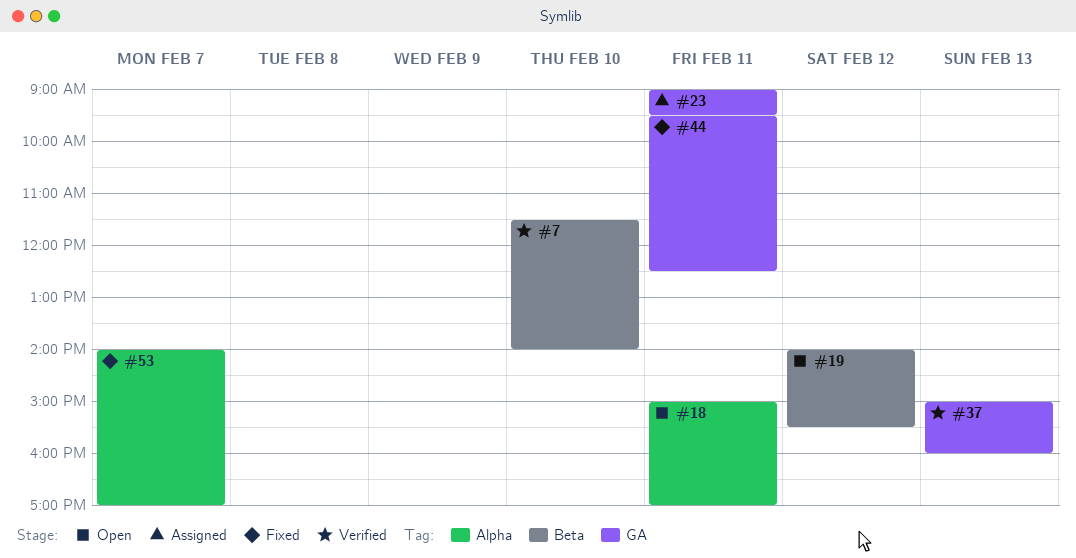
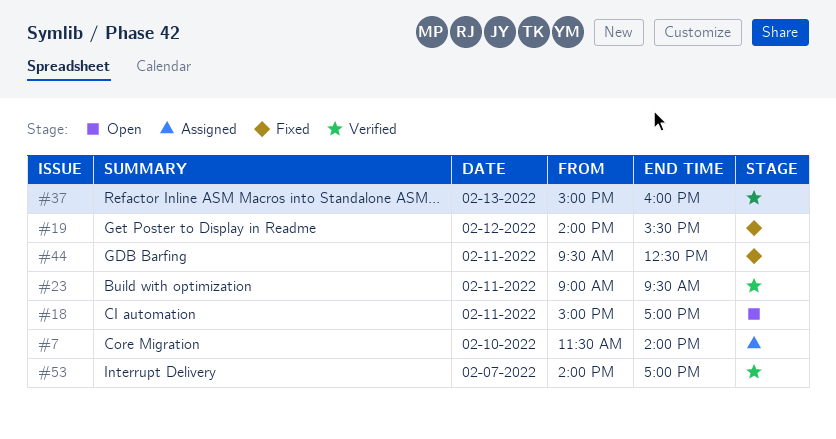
#7, status: Verified -> Assigned
#19, status: Open -> Fixed
#23, status: Assigned -> Verified
#53, status: Fixed -> Verified

